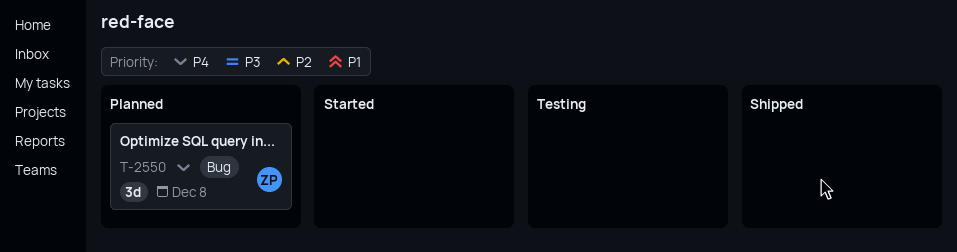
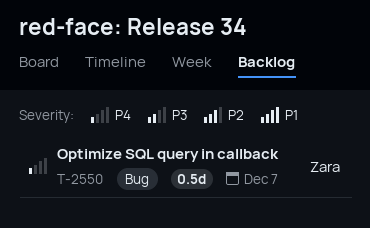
T-2550, estimate: 3d -> 0.5d
T-2550, due: Dec 8 -> Dec 7

